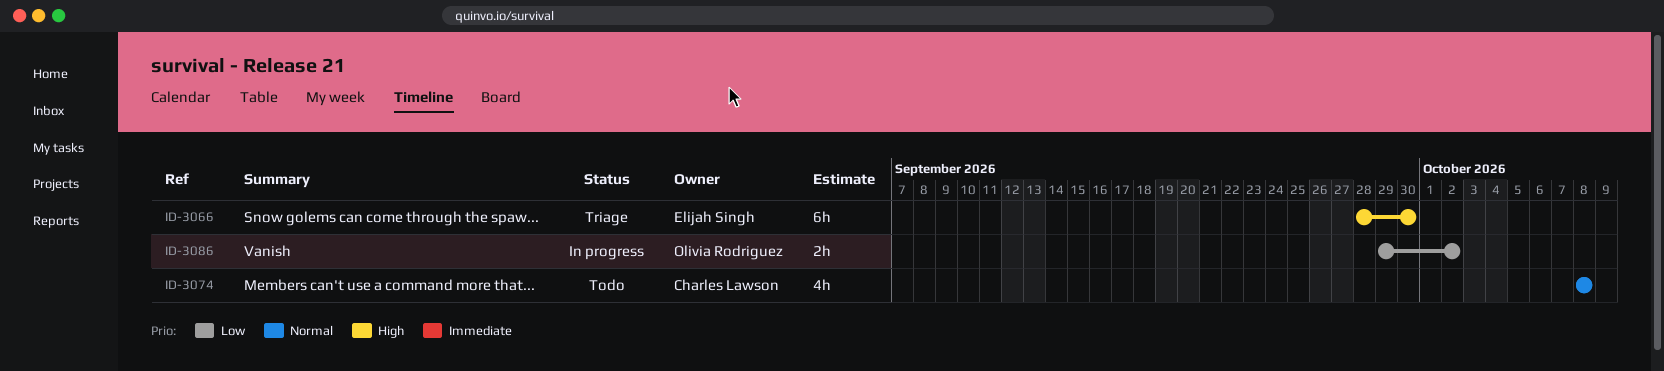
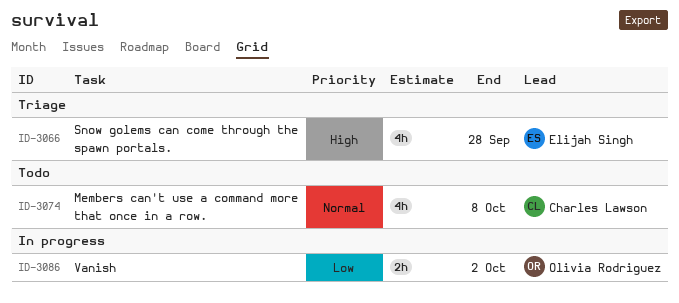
ID-3066, estimate: 6h -> 4h
ID-3066, due: Sep 30 -> Sep 28

